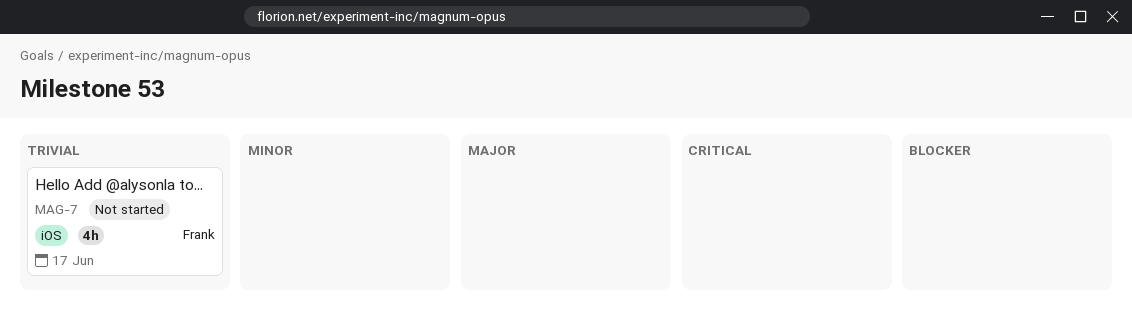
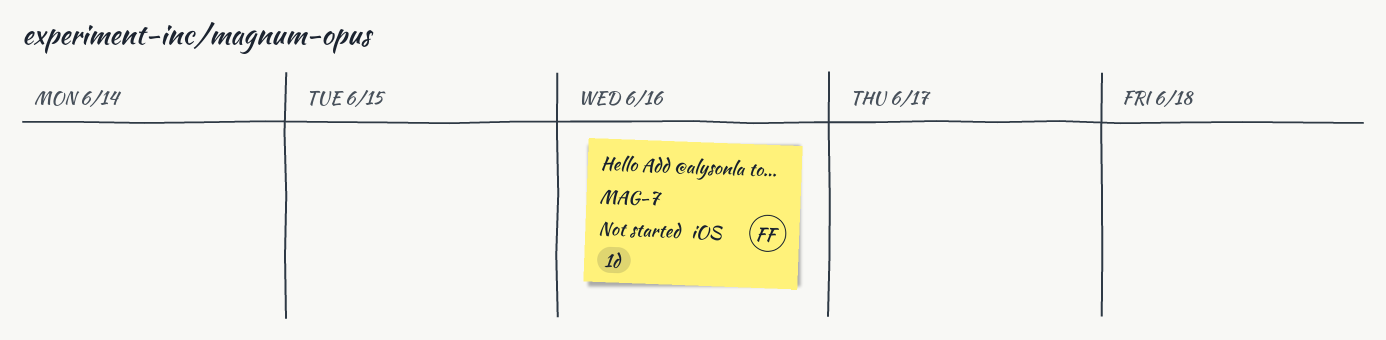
MAG-7, estimate: 4h -> 1d
MAG-7, due: Jun 17 -> Jun 16

